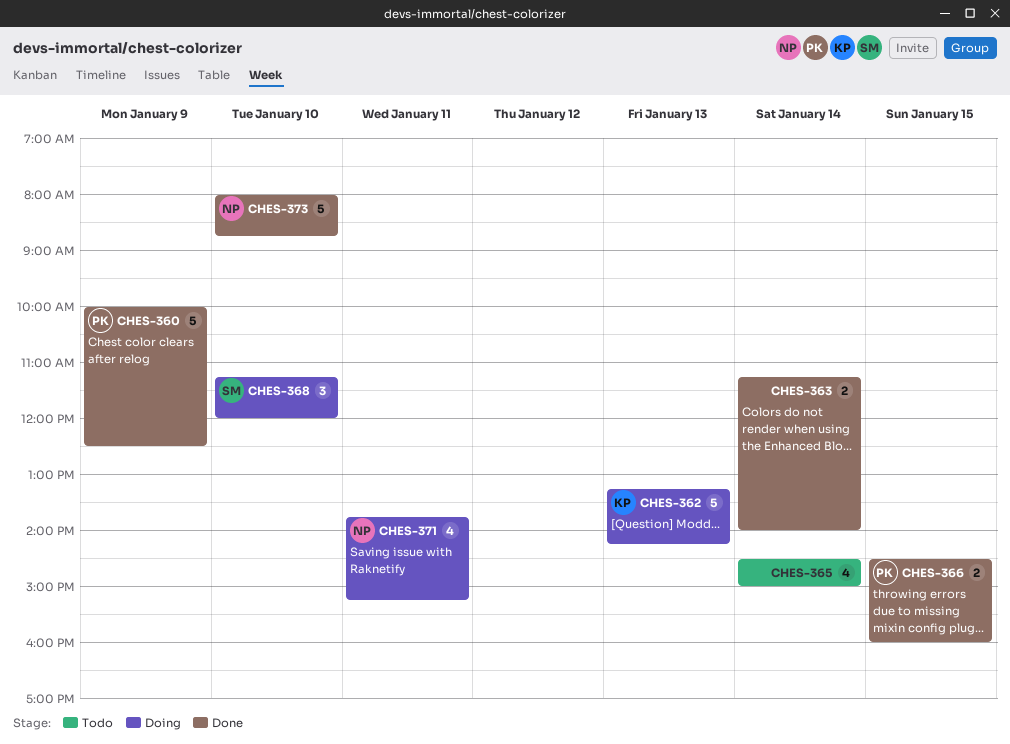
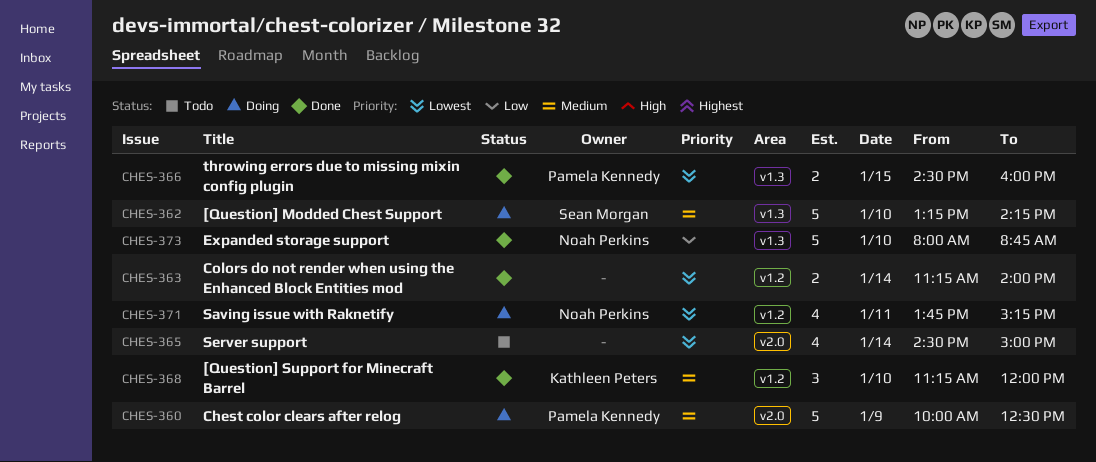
CHES-360, status: Done -> Doing
CHES-362, owner: Kathleen Peters -> Sean Morgan
CHES-362, day: Jan 13 -> Jan 10
CHES-368, status: Doing -> Done
CHES-368, owner: Sean Morgan -> Kathleen Peters

